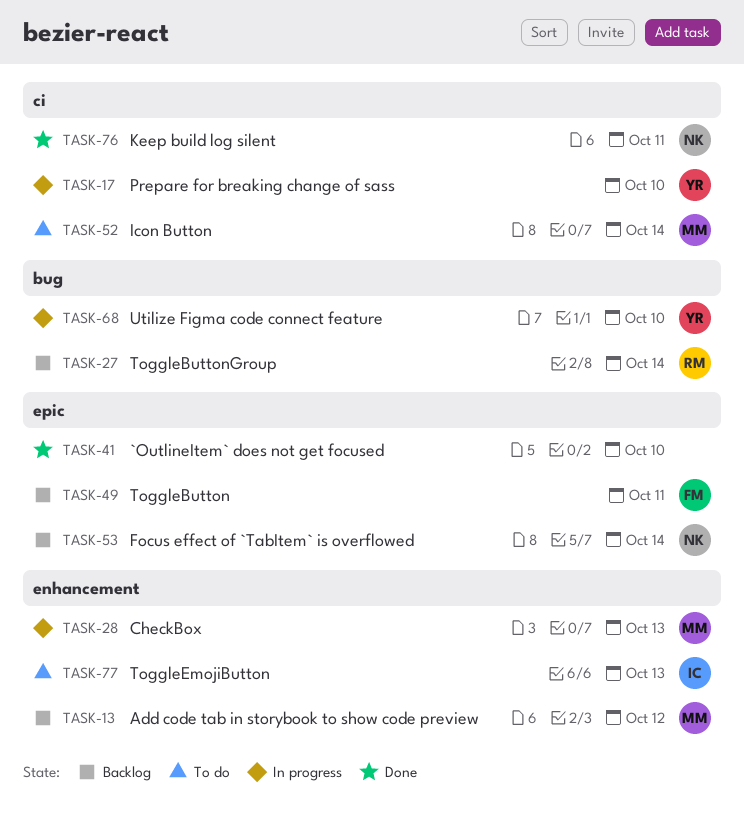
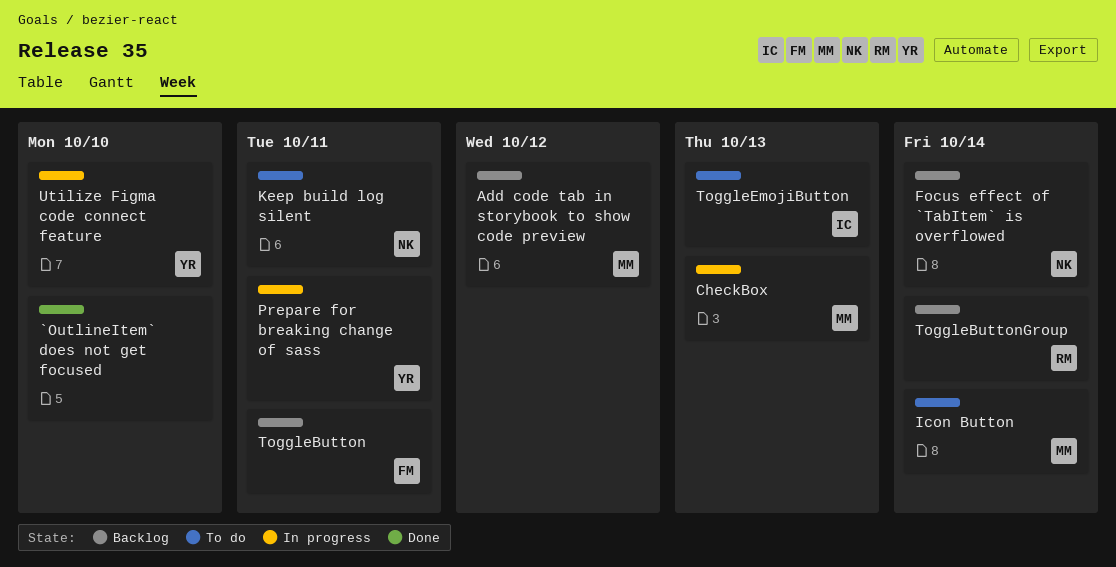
Keep build log silent, status: Done -> To do
Prepare for breaking change of sass, due: Oct 10 -> Oct 11

